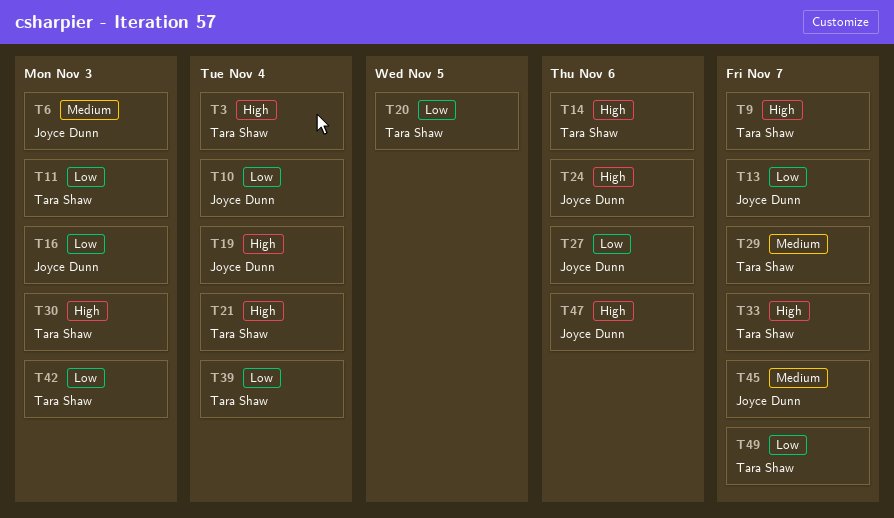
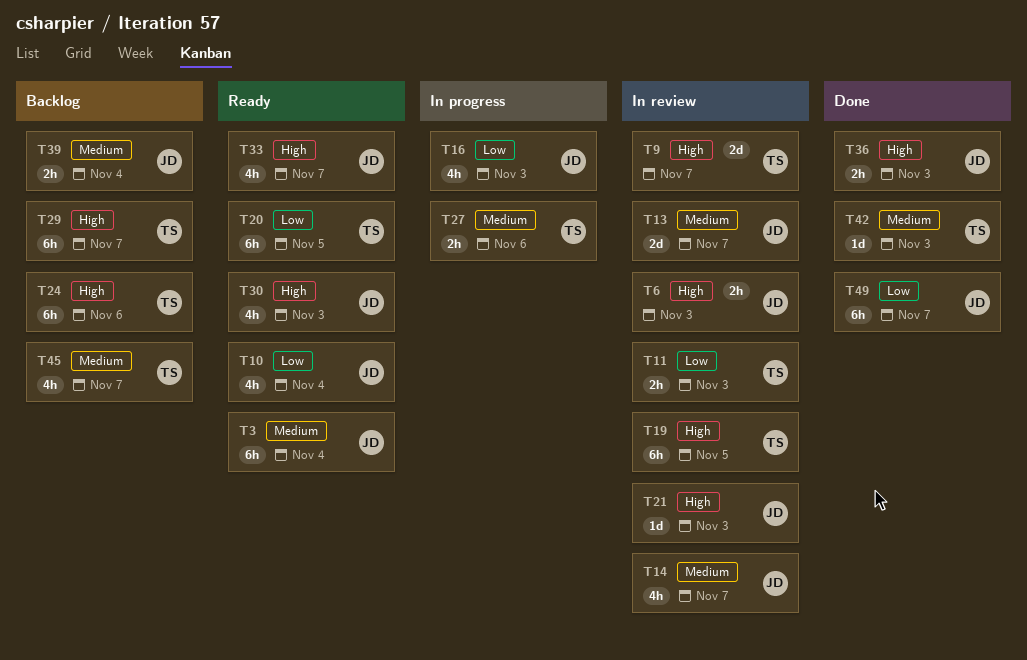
T3, owner: Tara Shaw -> Joyce Dunn
T3, priority: High -> Medium
T6, priority: Medium -> High
T13, priority: Low -> Medium
T14, owner: Tara Shaw -> Joyce Dunn
T14, priority: High -> Medium
T14, due: Nov 6 -> Nov 7
T19, owner: Joyce Dunn -> Tara Shaw
T19, due: Nov 4 -> Nov 5
T21, owner: Tara Shaw -> Joyce Dunn
T21, due: Nov 4 -> Nov 3
T24, owner: Joyce Dunn -> Tara Shaw
T27, owner: Joyce Dunn -> Tara Shaw
T27, priority: Low -> Medium
T29, priority: Medium -> High
T30, owner: Tara Shaw -> Joyce Dunn
T33, owner: Tara Shaw -> Joyce Dunn
T36: none -> present
T39, owner: Tara Shaw -> Joyce Dunn
T39, priority: Low -> Medium
T42, priority: Low -> Medium
T45, owner: Joyce Dunn -> Tara Shaw
T47: present -> none
T49, owner: Tara Shaw -> Joyce Dunn

